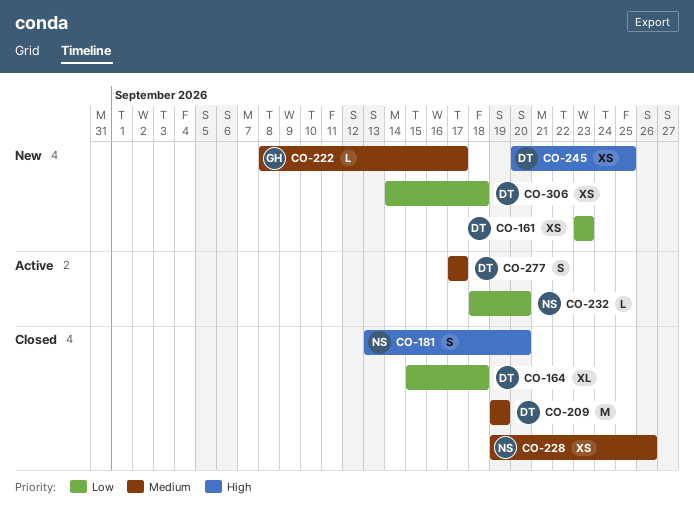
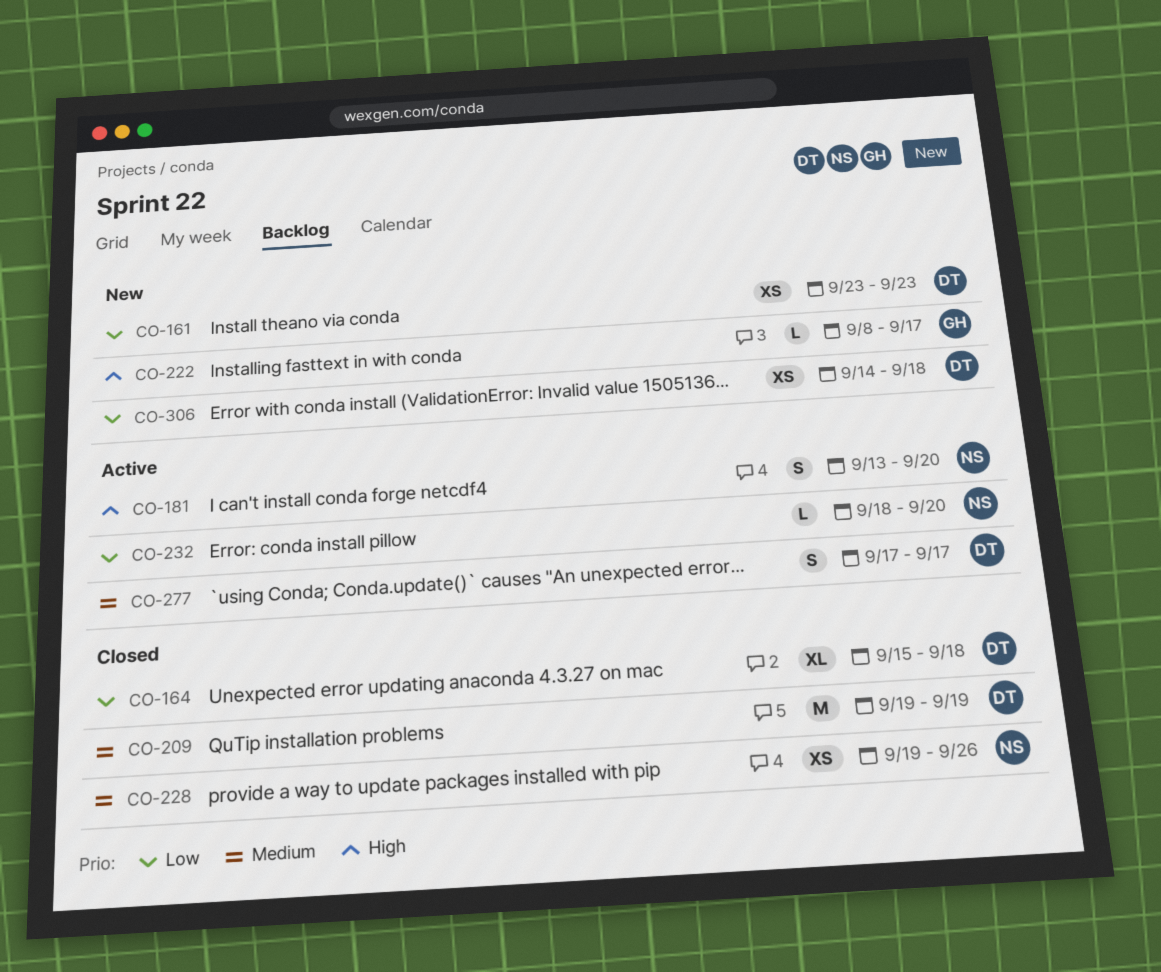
CO-181, status: Closed -> Active
CO-222, priority: Medium -> High
CO-245: present -> none

